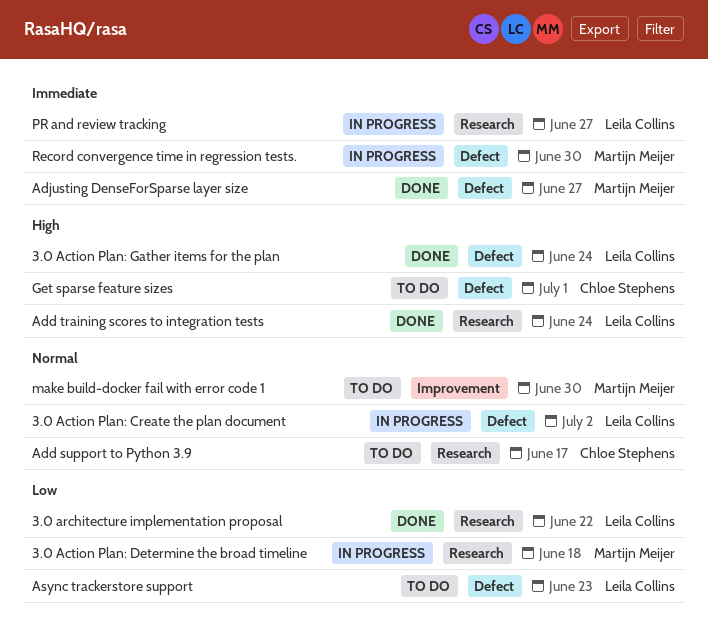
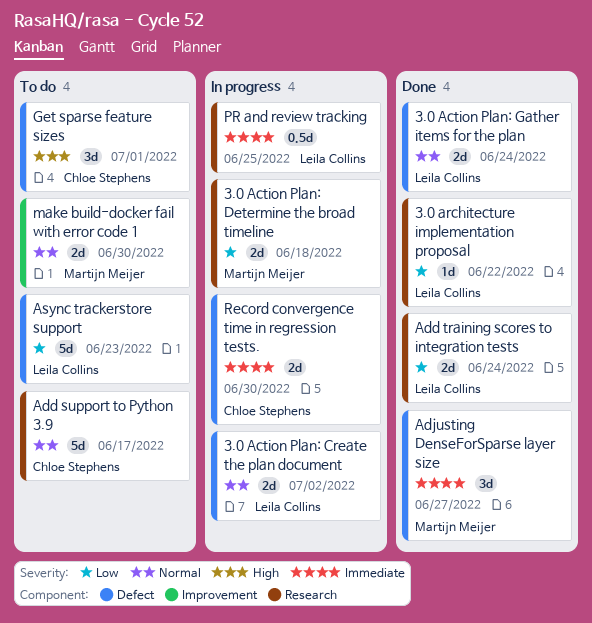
3.0 Action Plan: Gather items for the plan, priority: High -> Normal
Add training scores to integration tests, priority: High -> Low
PR and review tracking, due: Jun 27 -> Jun 25
Record convergence time in regression tests., owner: Martijn Meijer -> Chloe Stephens

